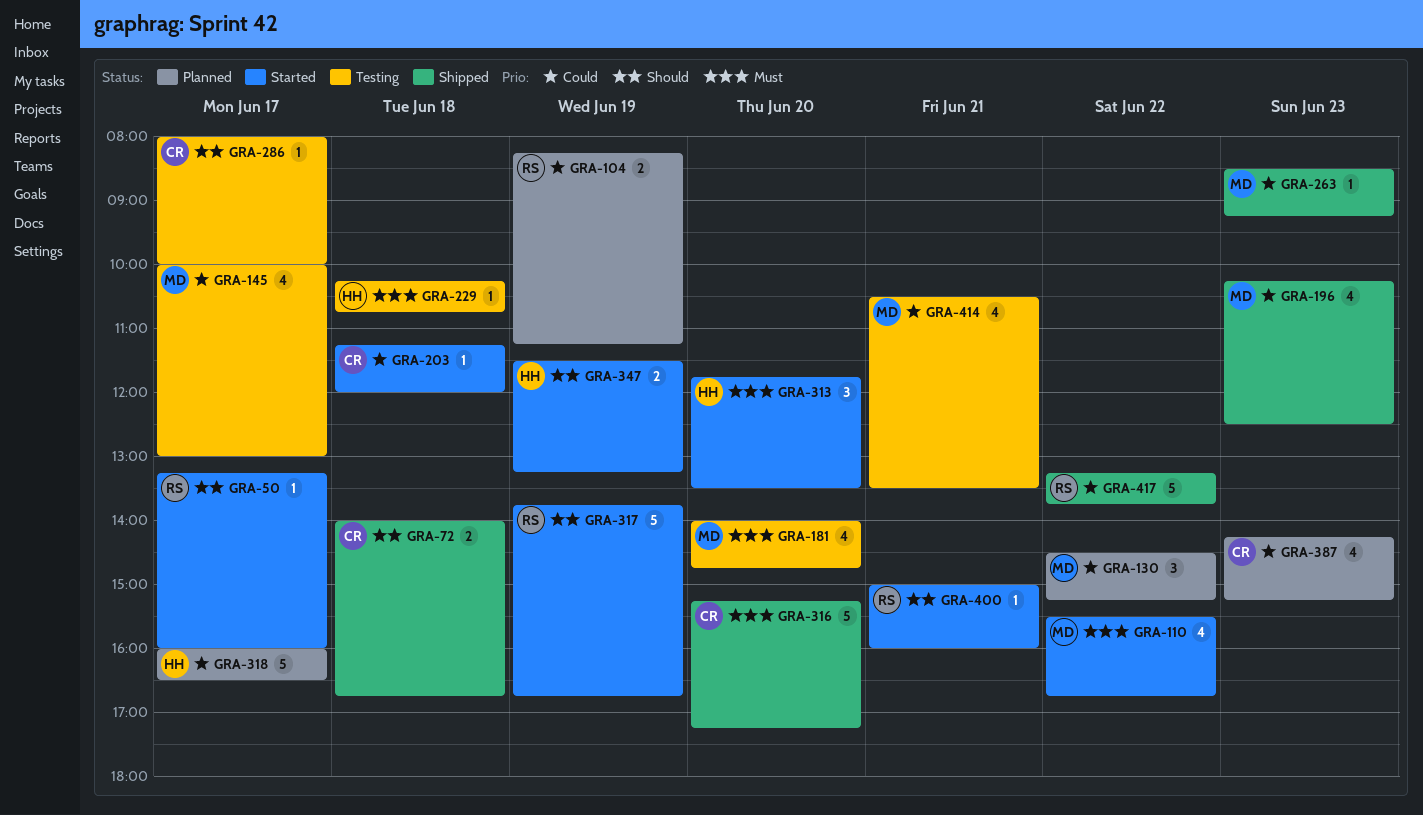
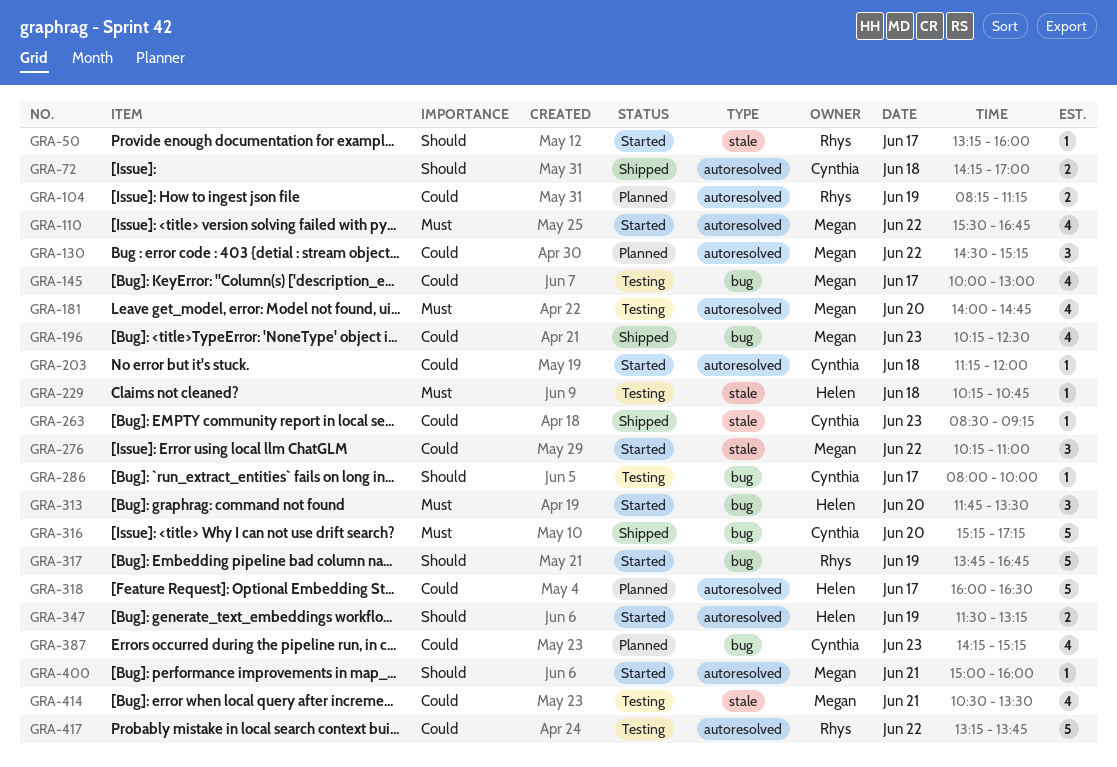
GRA-72, begins: 14:00 -> 14:15
GRA-72, ends: 16:45 -> 17:00
GRA-263, owner: Megan -> Cynthia
GRA-276: none -> present
GRA-400, owner: Rhys -> Megan
GRA-417, status: Shipped -> Testing

